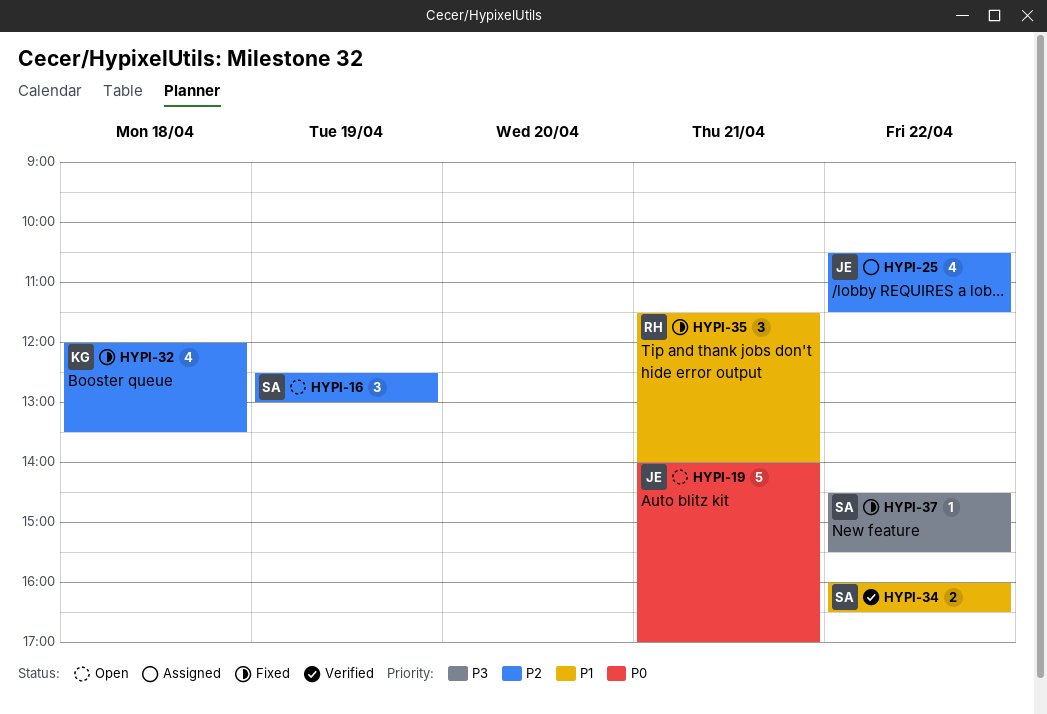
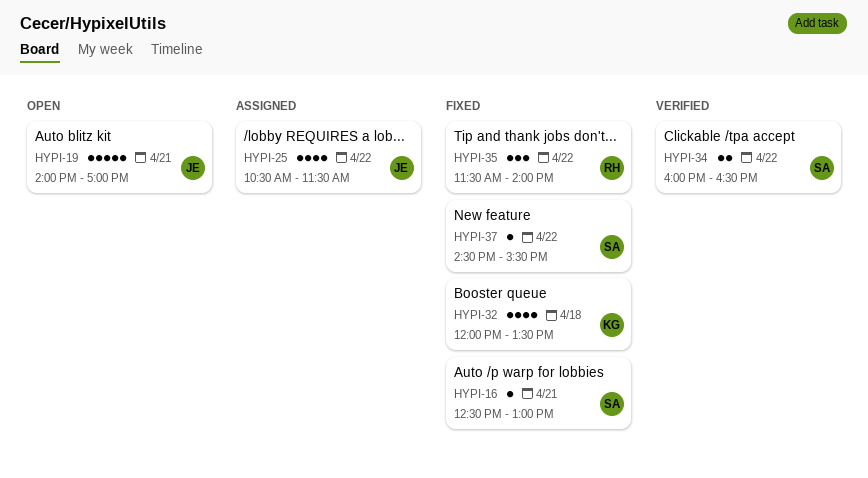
HYPI-16, status: Open -> Fixed
HYPI-16, estimate: 3 -> 1
HYPI-16, day: Apr 19 -> Apr 21
HYPI-35, day: Apr 21 -> Apr 22

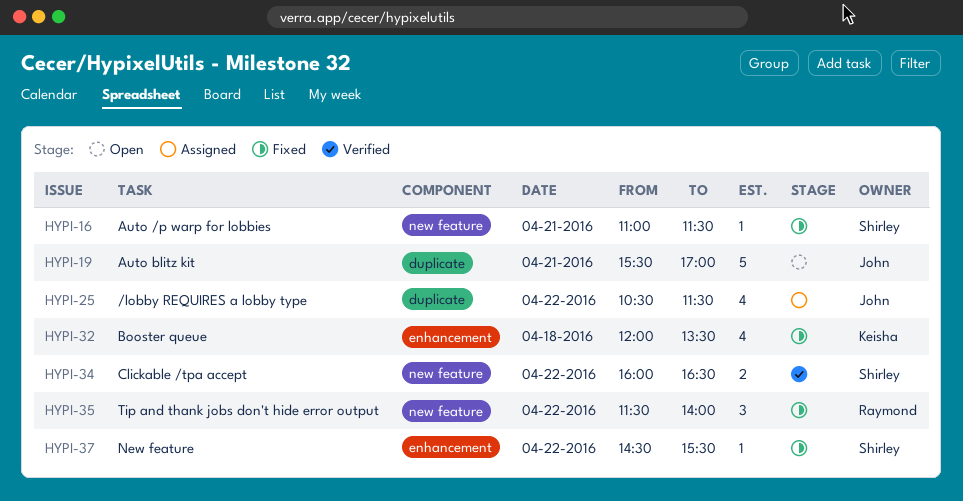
HYPI-16, begins: 12:30 -> 11:00
HYPI-16, ends: 13:00 -> 11:30
HYPI-19, begins: 14:00 -> 15:30

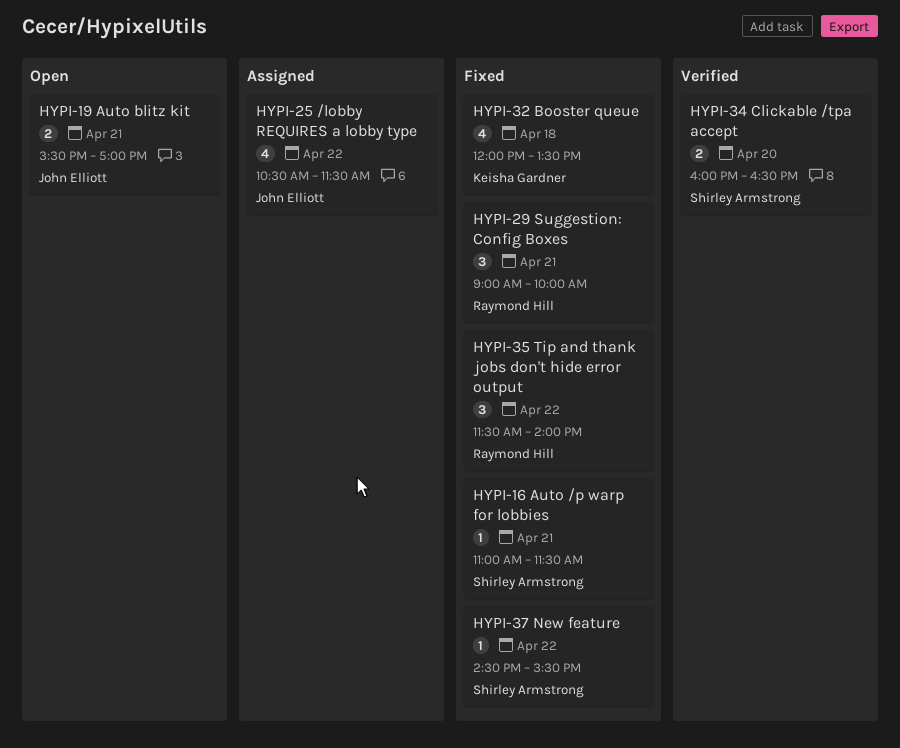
HYPI-19, estimate: 5 -> 2
HYPI-29: none -> present
HYPI-34, day: Apr 22 -> Apr 20

